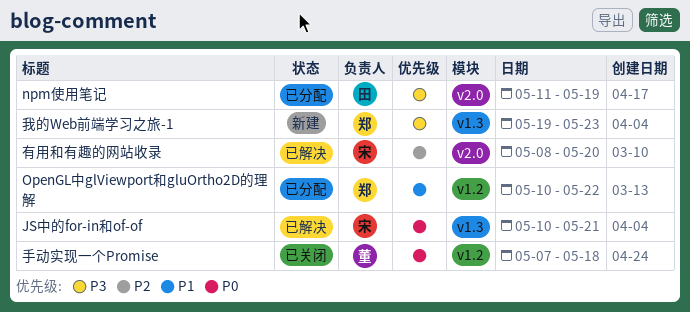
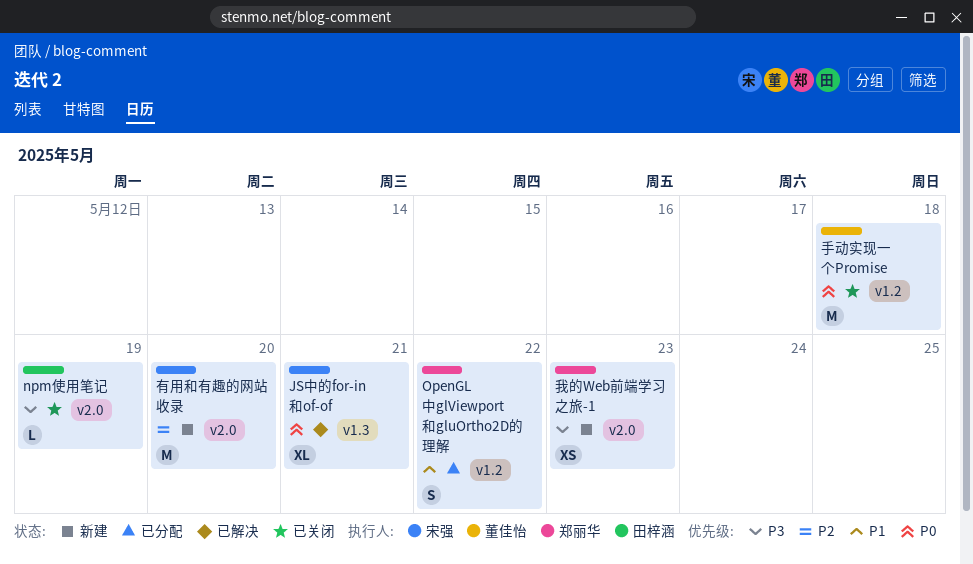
npm使用笔记, status: 已分配 -> 已关闭
我的Web前端学习之旅-1, label: v1.3 -> v2.0
有用和有趣的网站收录, status: 已解决 -> 新建

